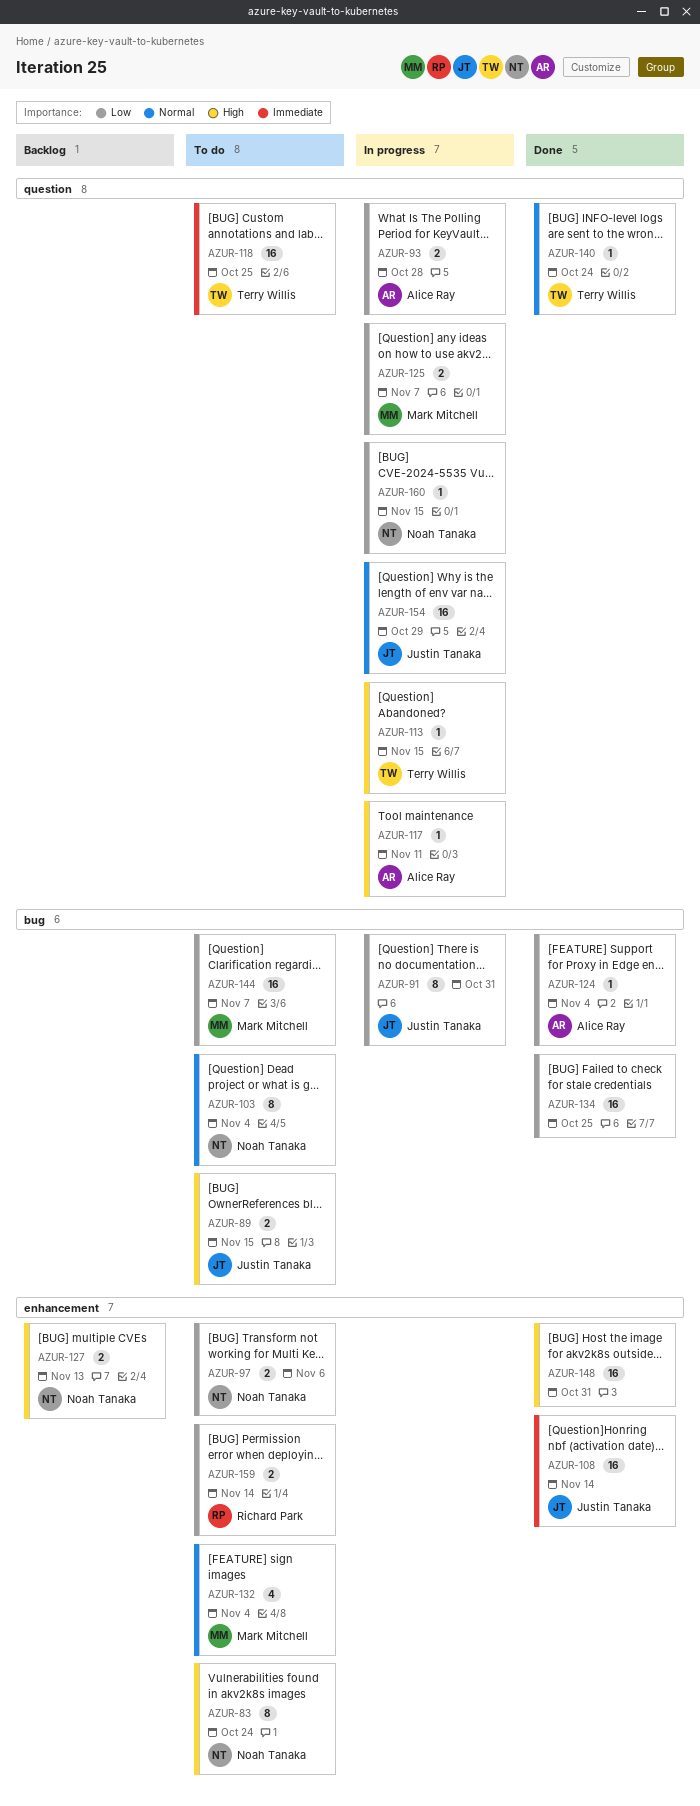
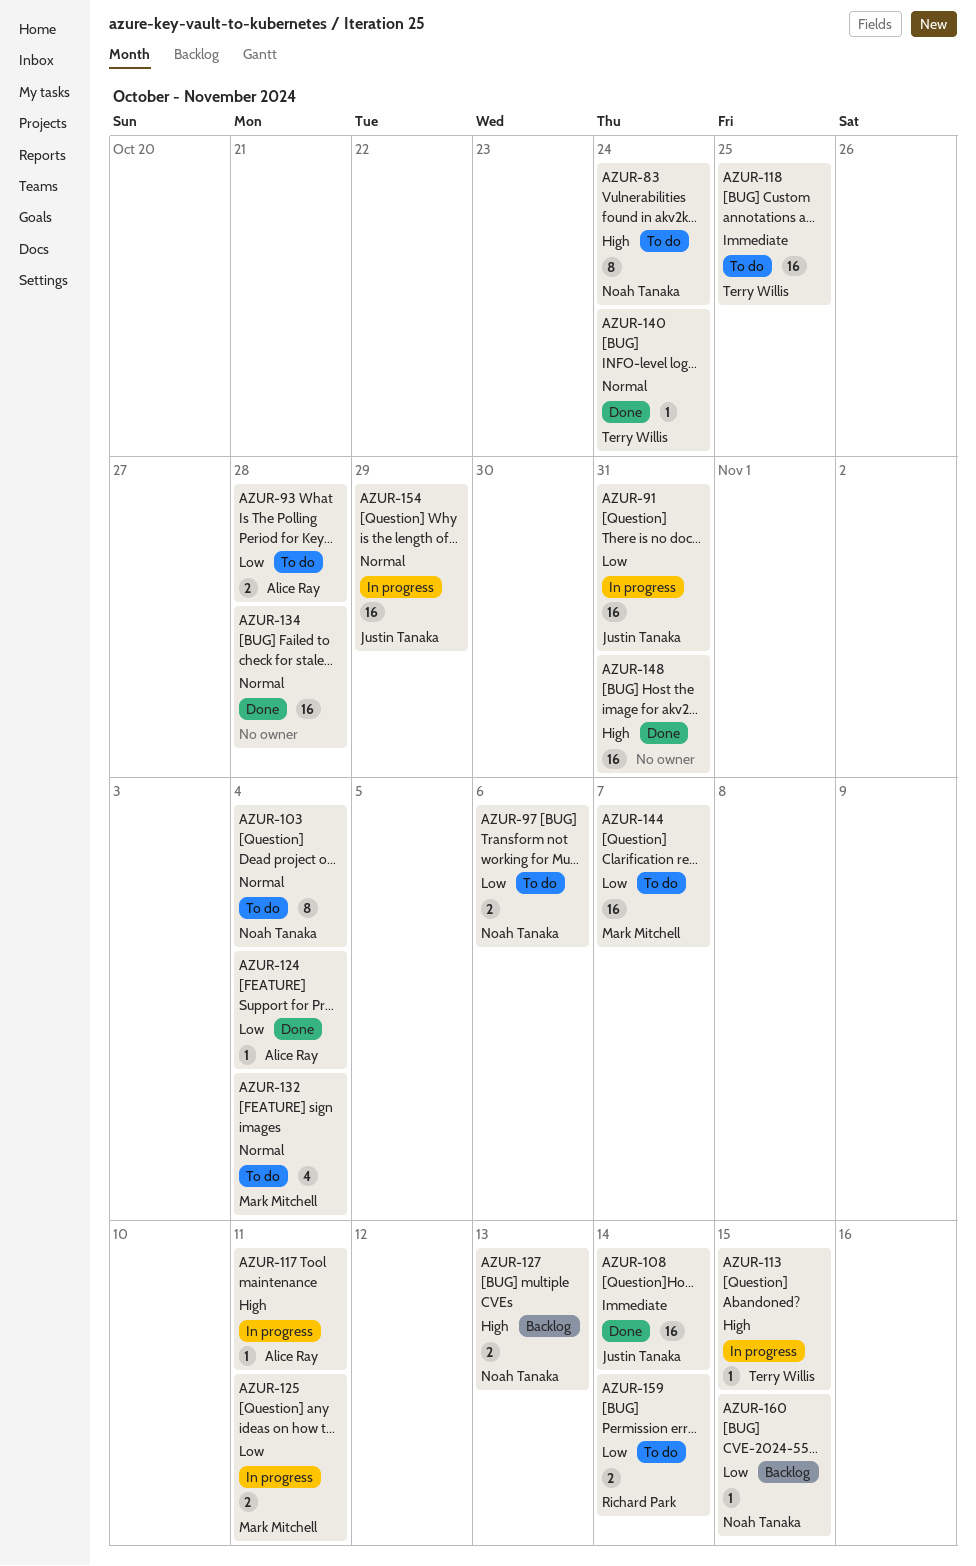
AZUR-89: present -> none
AZUR-91, estimate: 8 -> 16
AZUR-93, status: In progress -> To do
AZUR-125, due: Nov 7 -> Nov 11
AZUR-134, priority: Low -> Normal
AZUR-134, due: Oct 25 -> Oct 28
AZUR-160, status: In progress -> Backlog

